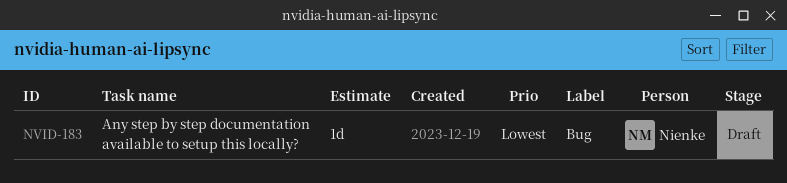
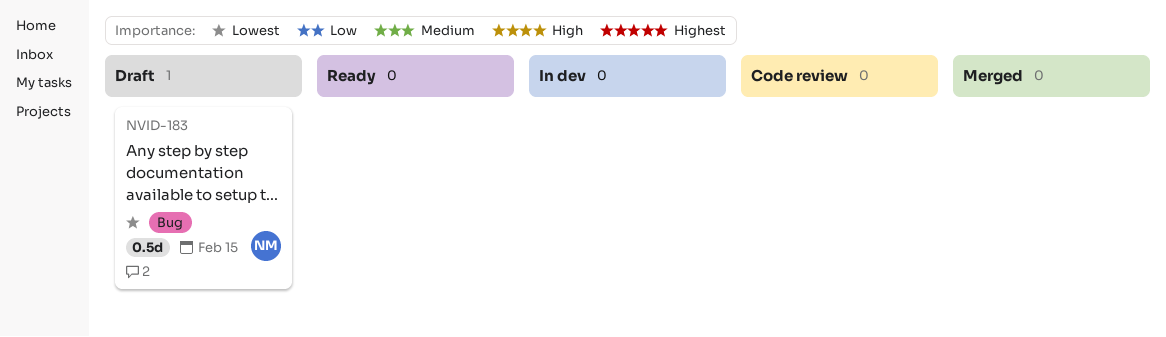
NVID-183, estimate: 1d -> 0.5d

